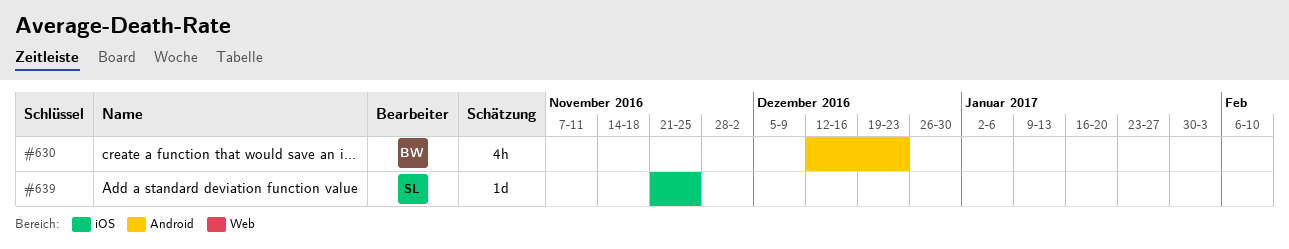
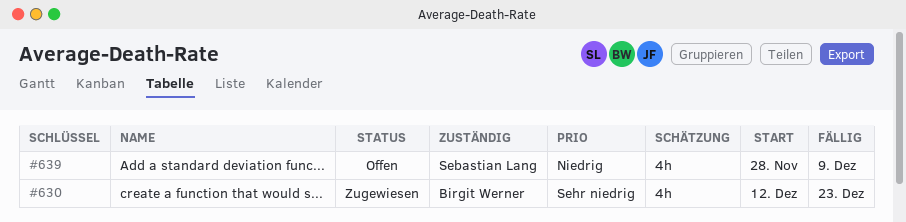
#639, estimate: 1d -> 4h
#639, start: Nov 21 -> Nov 28
#639, due: Nov 25 -> Dec 9

